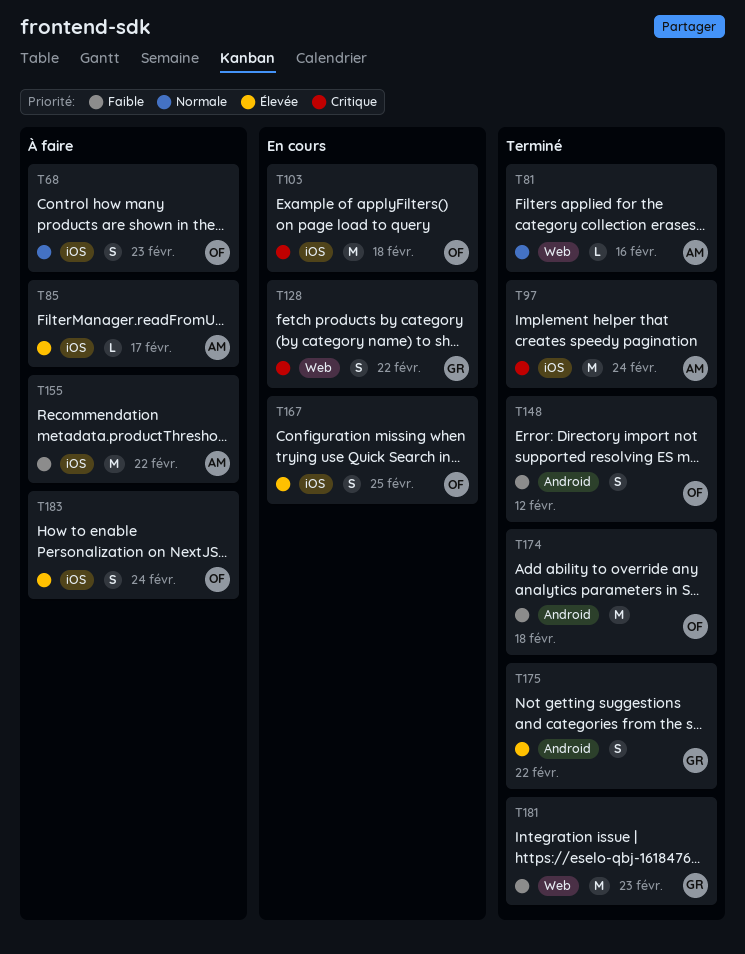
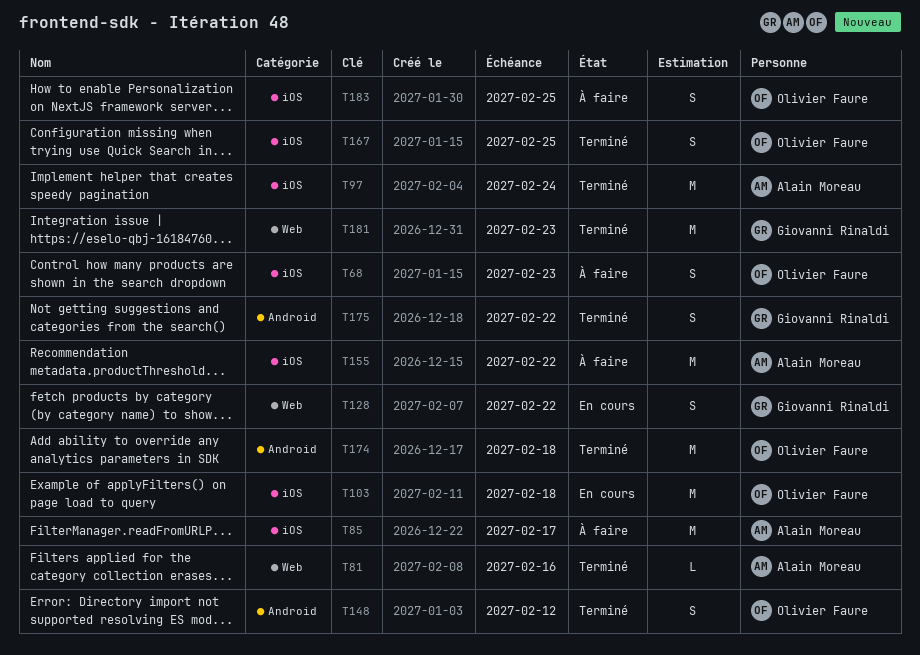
T85, estimate: L -> M
T167, status: En cours -> Terminé
T183, due: Feb 24 -> Feb 25

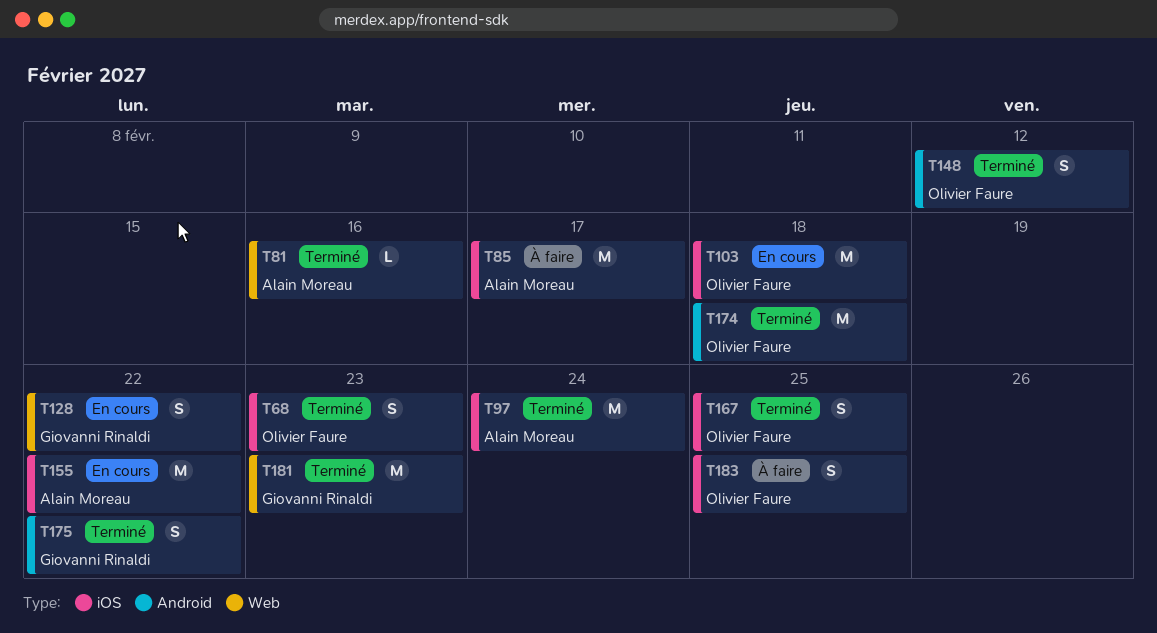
T68, status: À faire -> Terminé
T155, status: À faire -> En cours

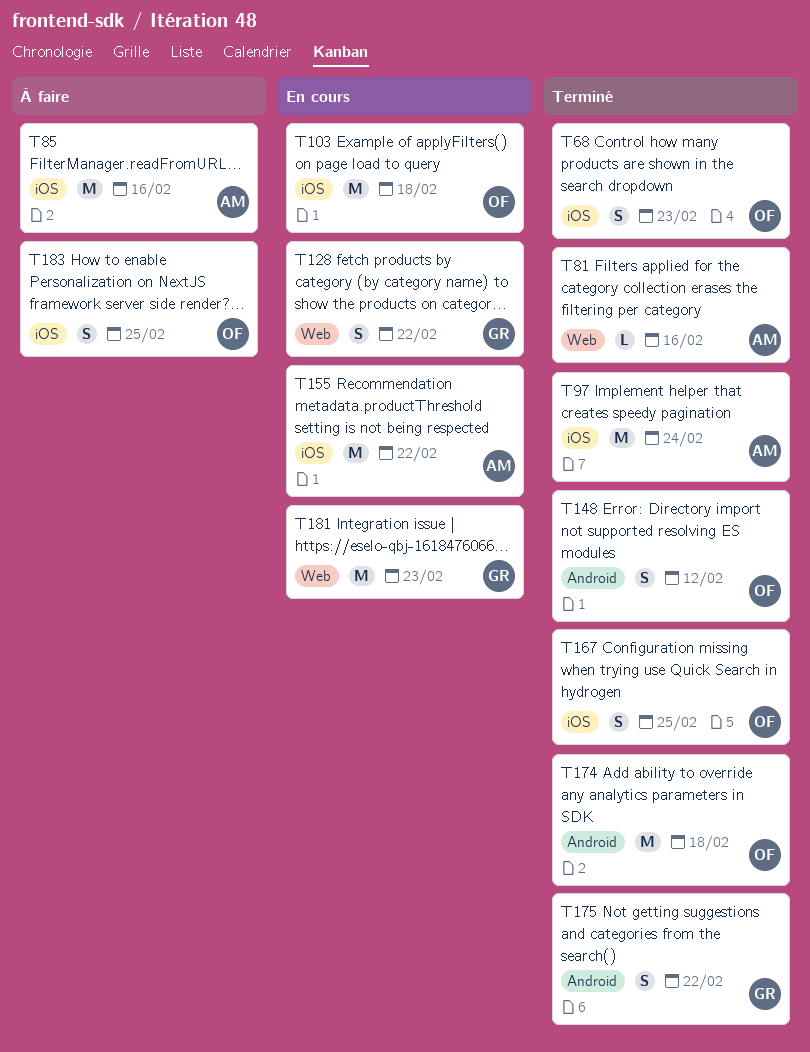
T85, due: Feb 17 -> Feb 16
T181, status: Terminé -> En cours

